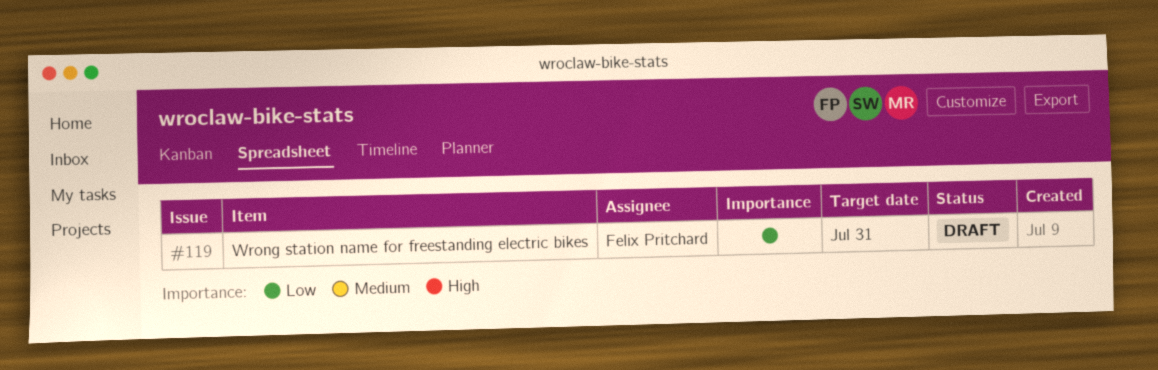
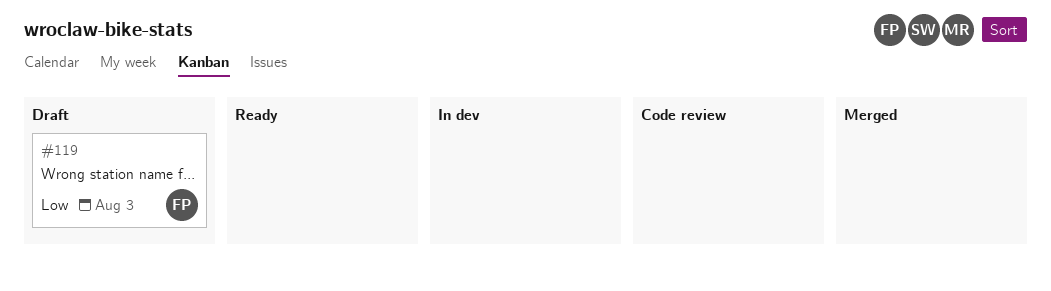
#119, due: Jul 31 -> Aug 3

